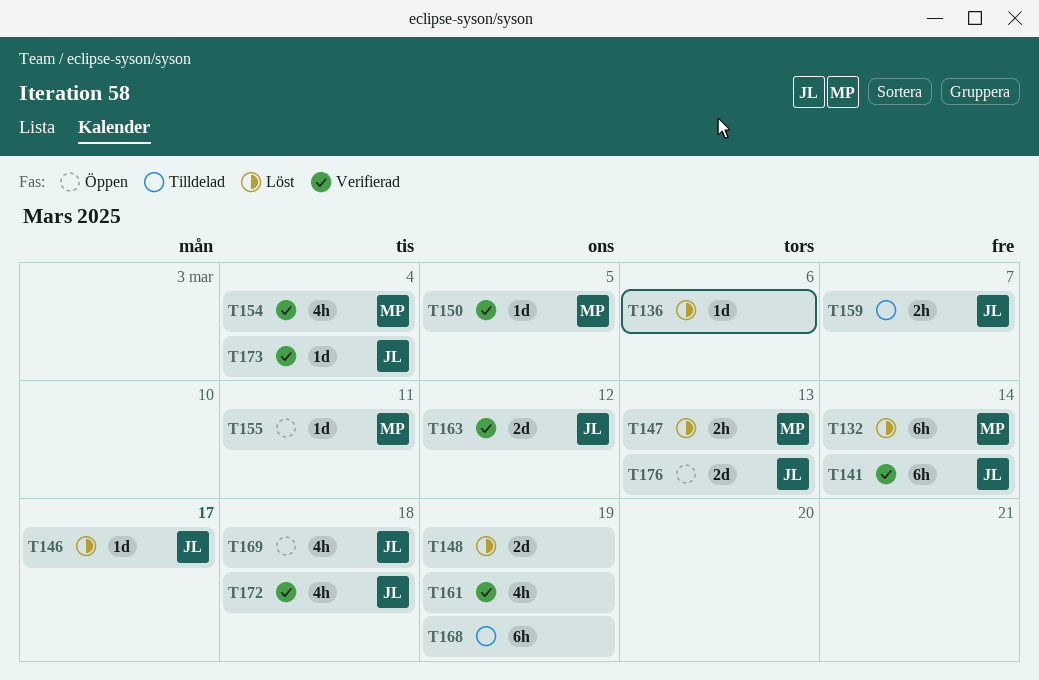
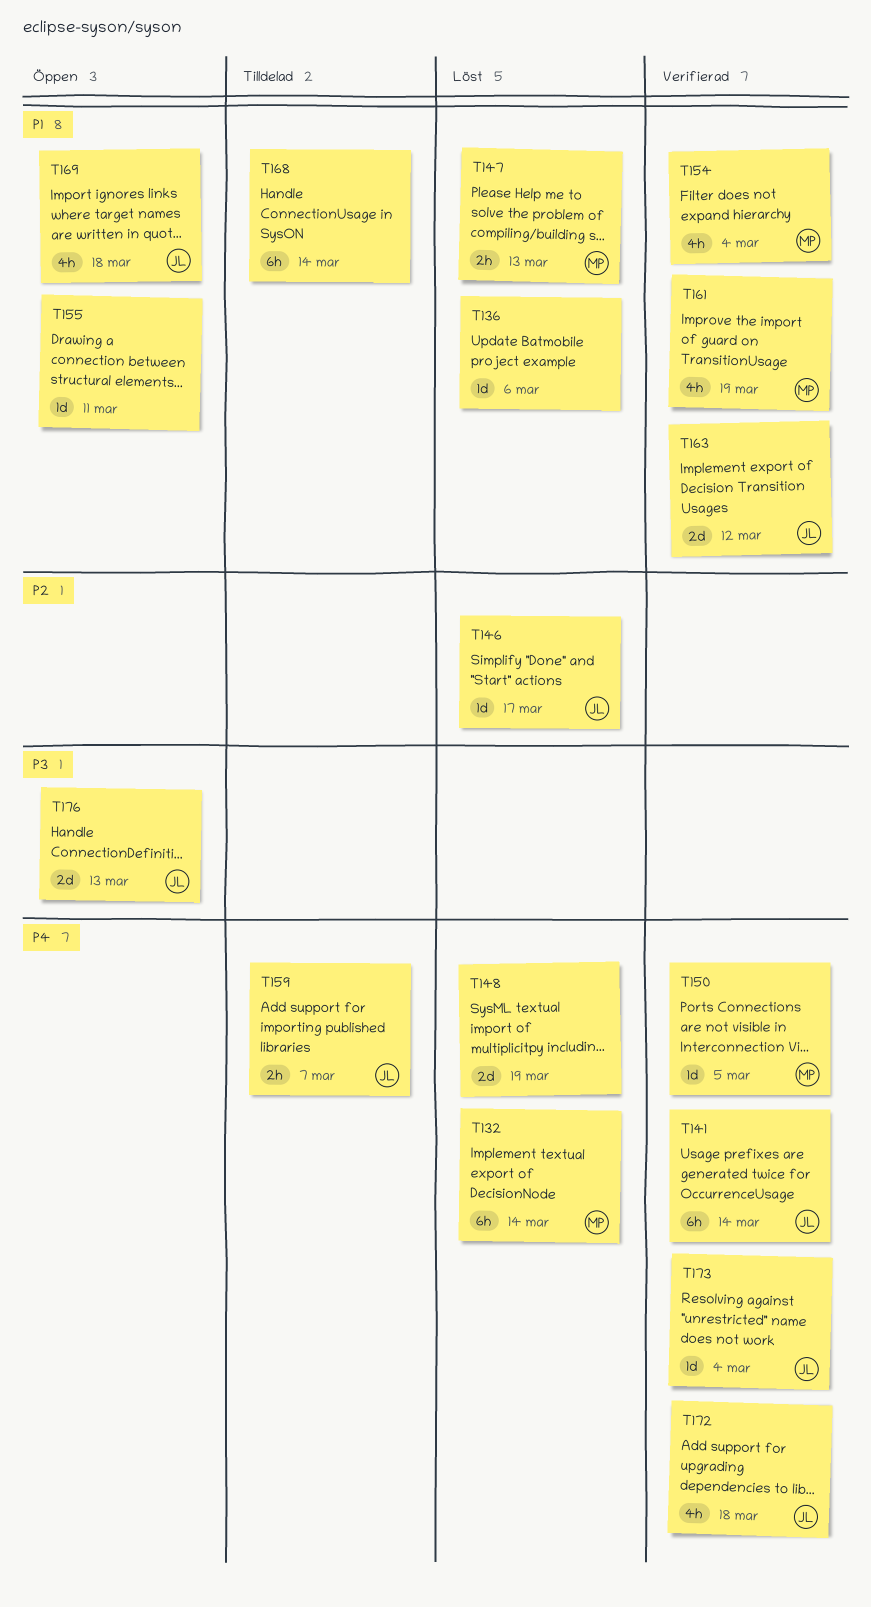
T155, owner: MP -> none
T161, owner: none -> MP
T168, due: Mar 19 -> Mar 14

